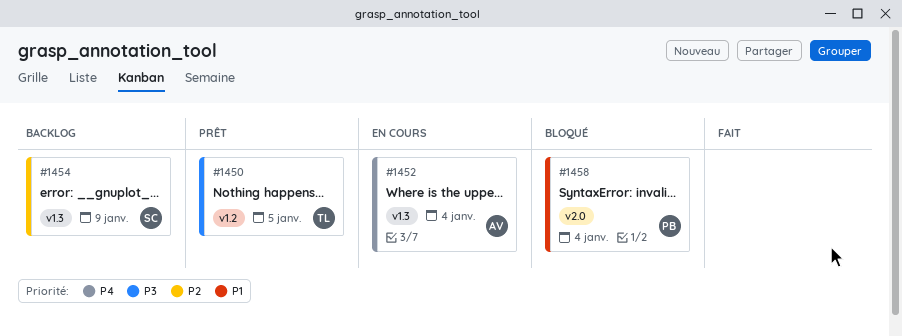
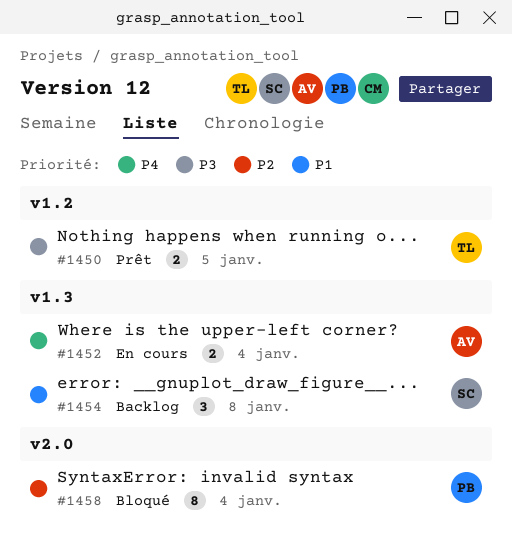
#1454, priority: P2 -> P1
#1454, due: Jan 9 -> Jan 8
#1458, priority: P1 -> P2

